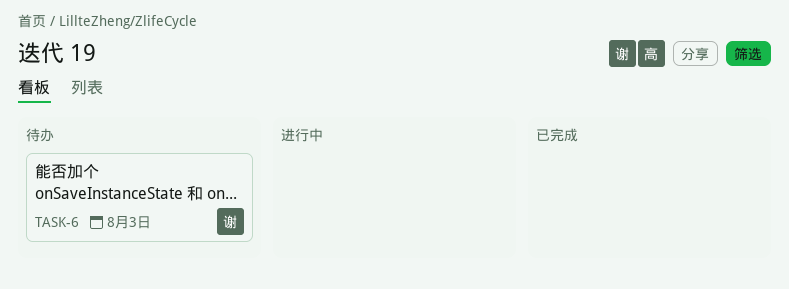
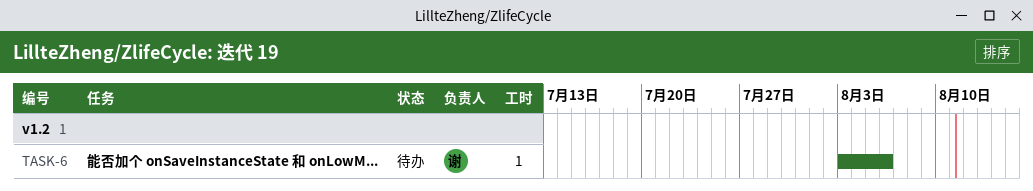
TASK-6, due: Aug 3 -> Aug 6

